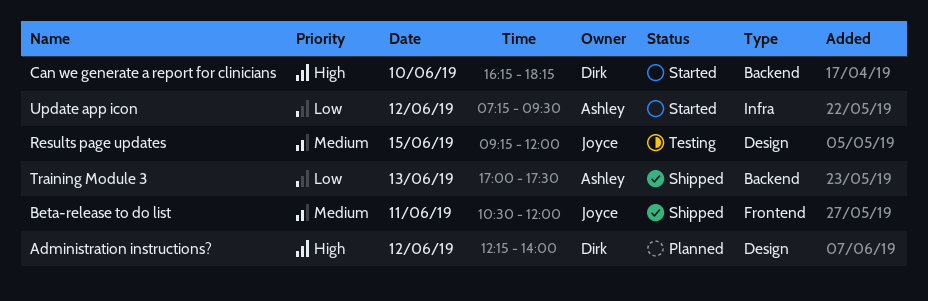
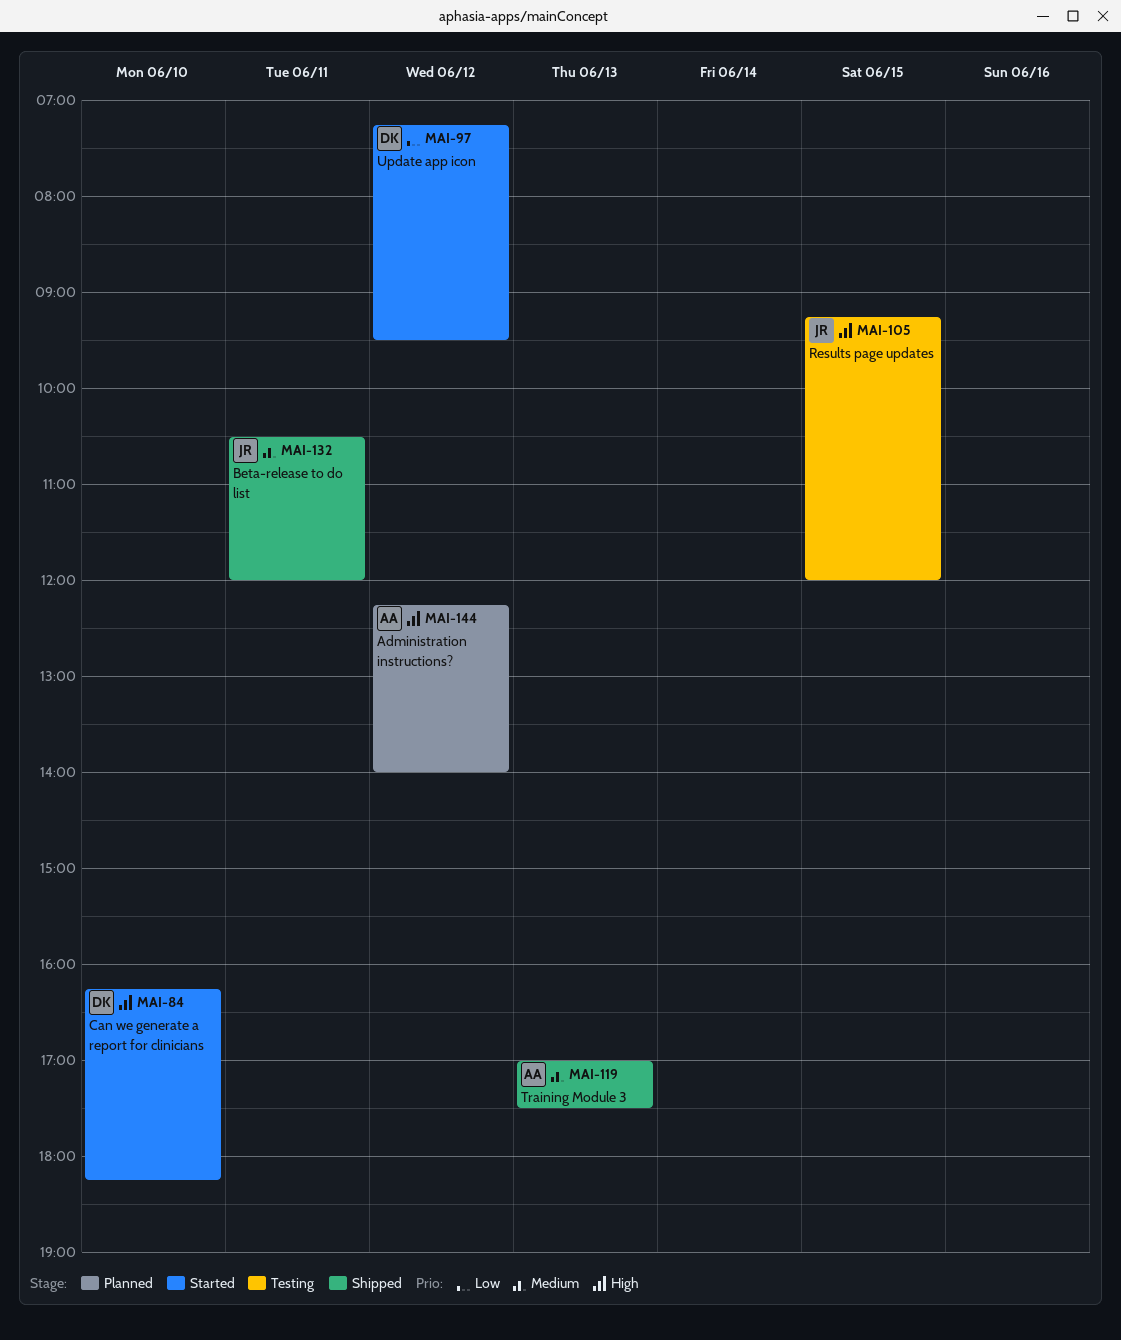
Administration instructions?, owner: Dirk -> Ashley
Results page updates, priority: Medium -> High
Training Module 3, priority: Low -> Medium
Update app icon, owner: Ashley -> Dirk

